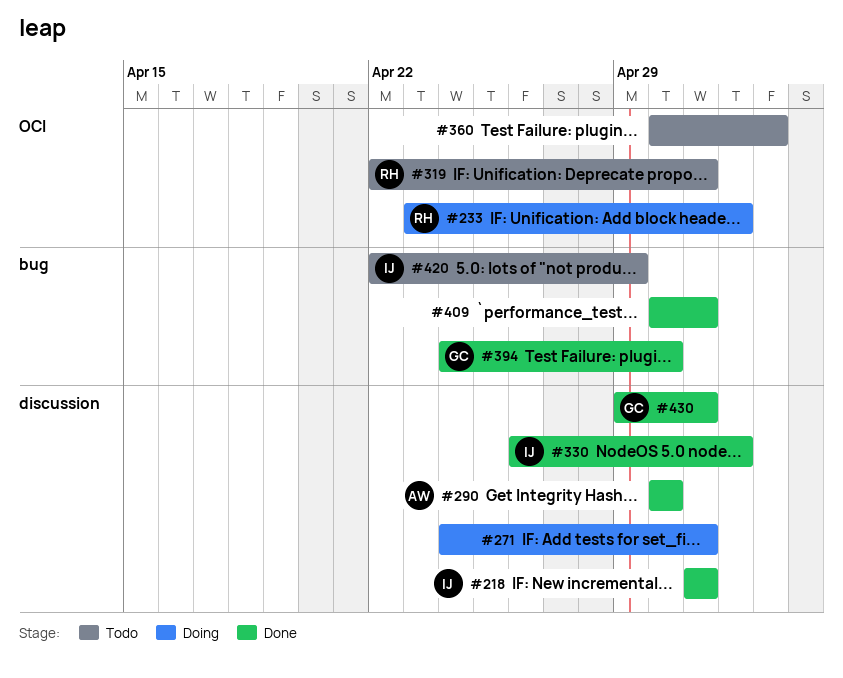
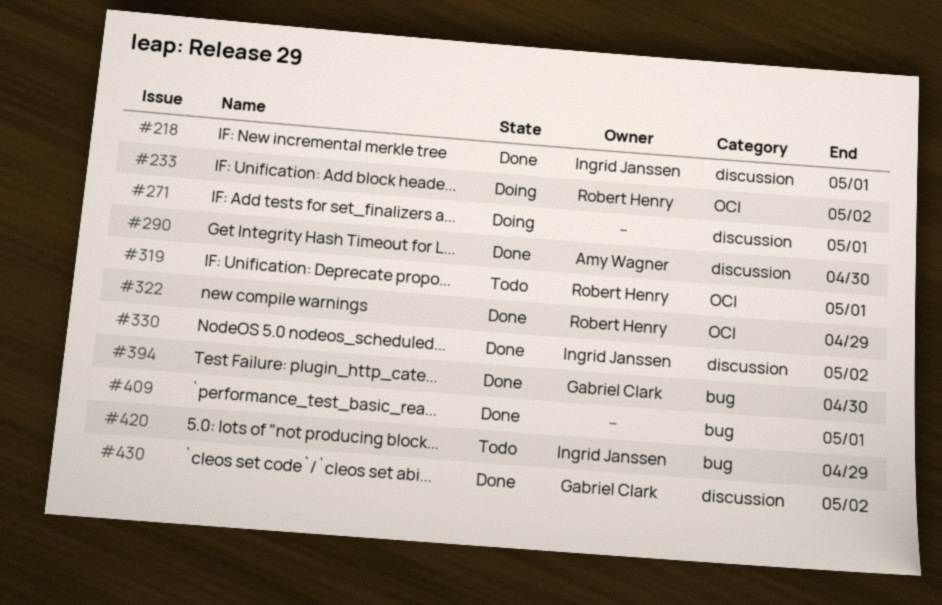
#322: none -> present
#360: present -> none
#430, due: May 1 -> May 2

